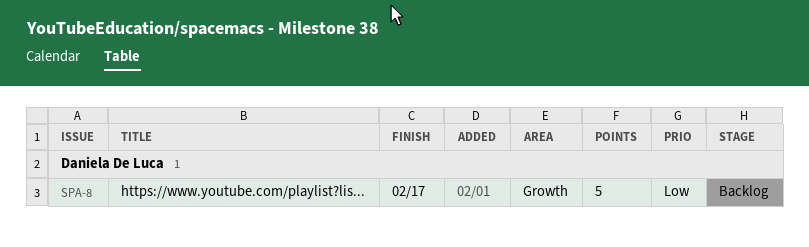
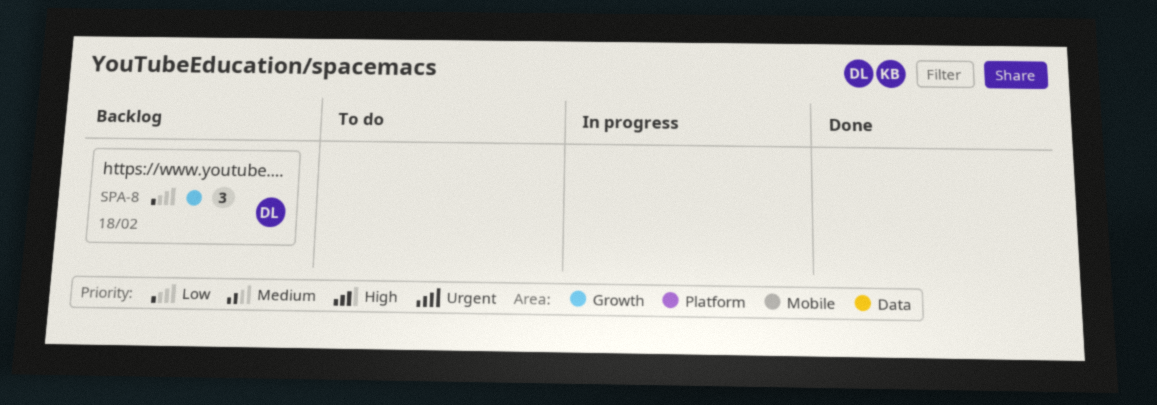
SPA-8, estimate: 5 -> 3
SPA-8, due: Feb 17 -> Feb 18

